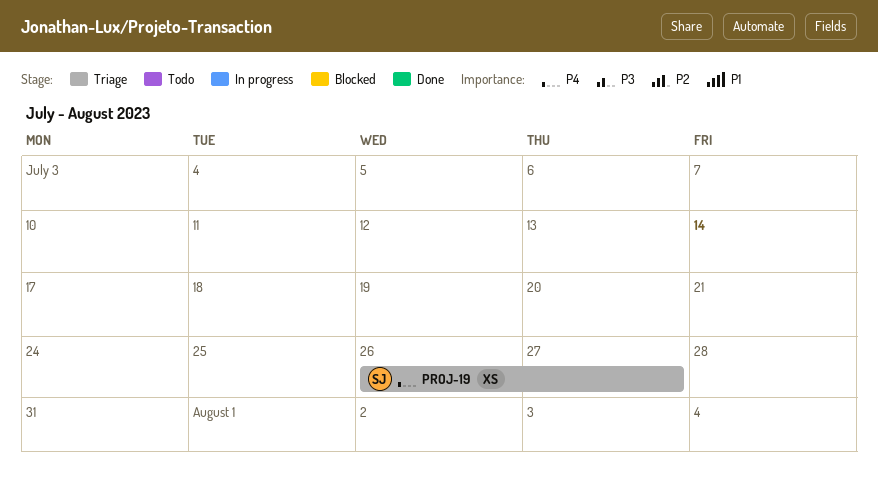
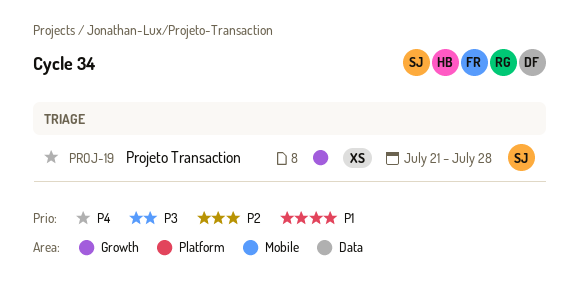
PROJ-19, start: Jul 26 -> Jul 21
PROJ-19, due: Jul 27 -> Jul 28

